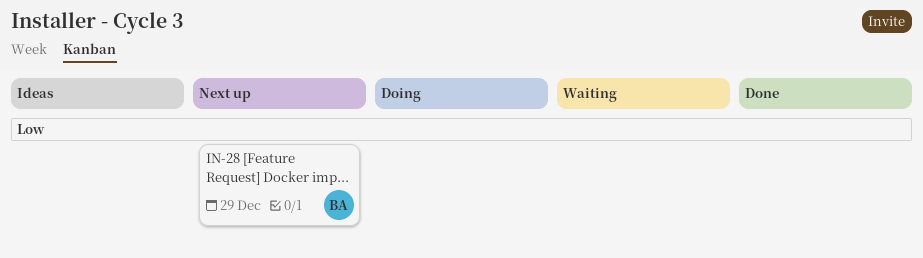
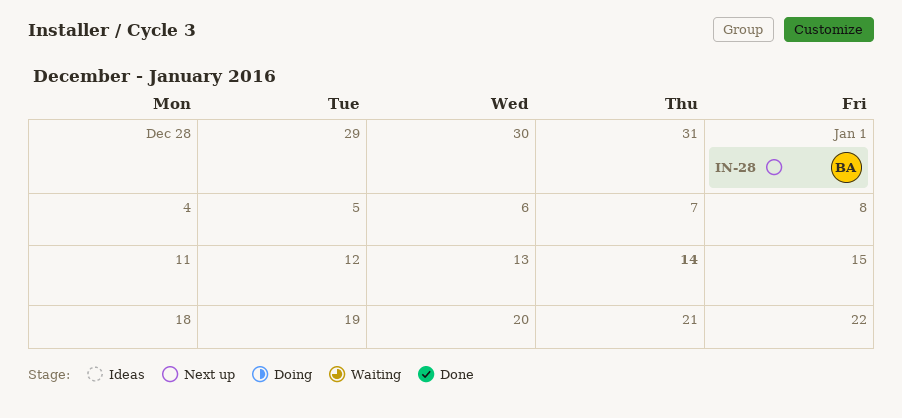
IN-28, due: Dec 29 -> Jan 1

